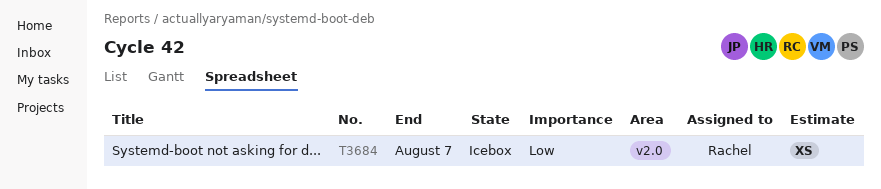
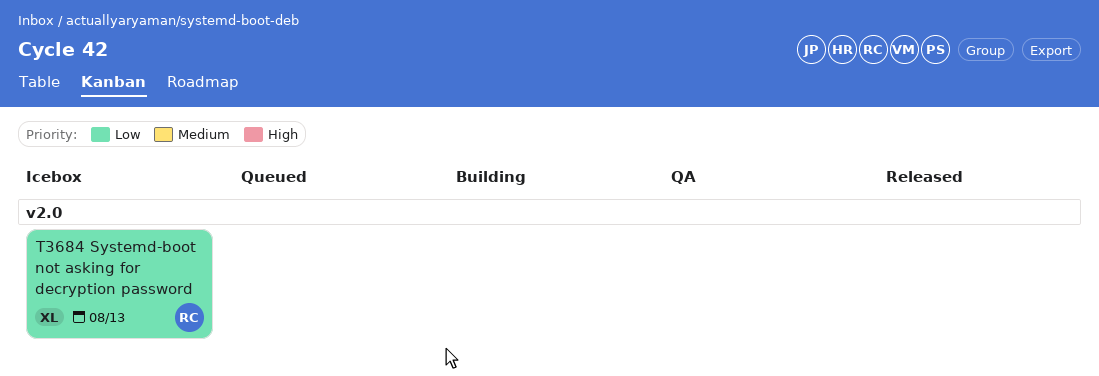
T3684, estimate: XS -> XL
T3684, due: Aug 7 -> Aug 13

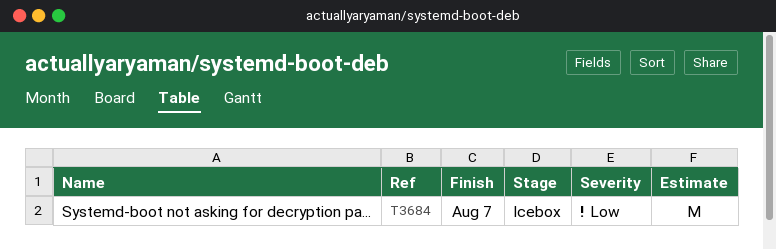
T3684, estimate: XL -> M
T3684, due: Aug 13 -> Aug 7

